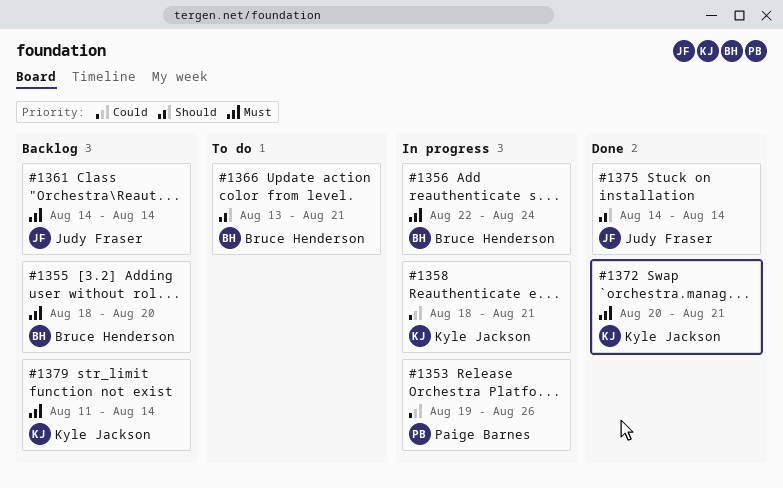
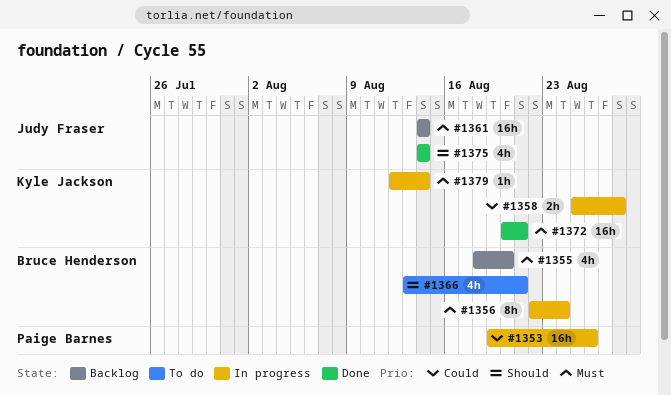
#1358, start: Aug 18 -> Aug 25
#1358, due: Aug 21 -> Aug 28
#1379, status: Backlog -> In progress
#1379, start: Aug 11 -> Aug 12

